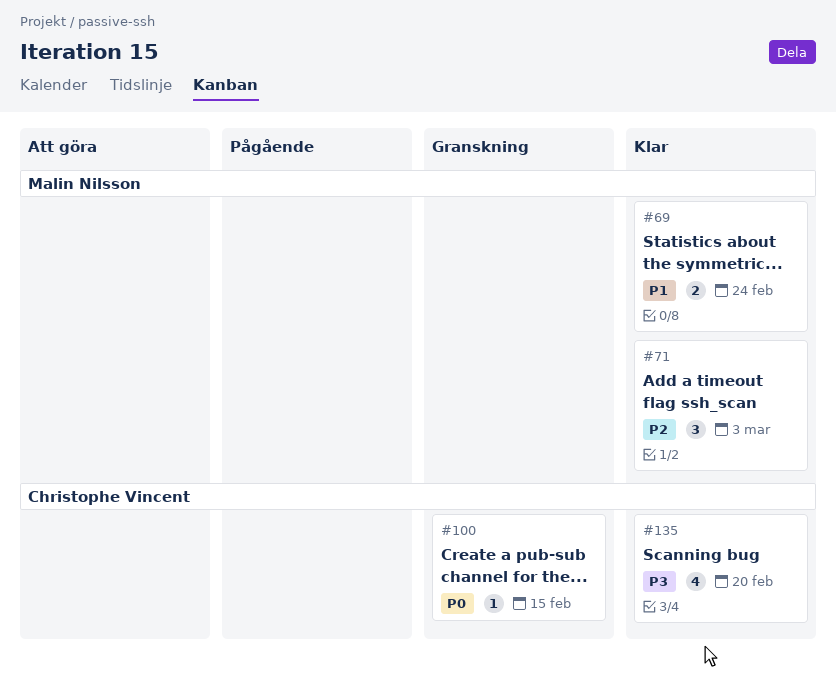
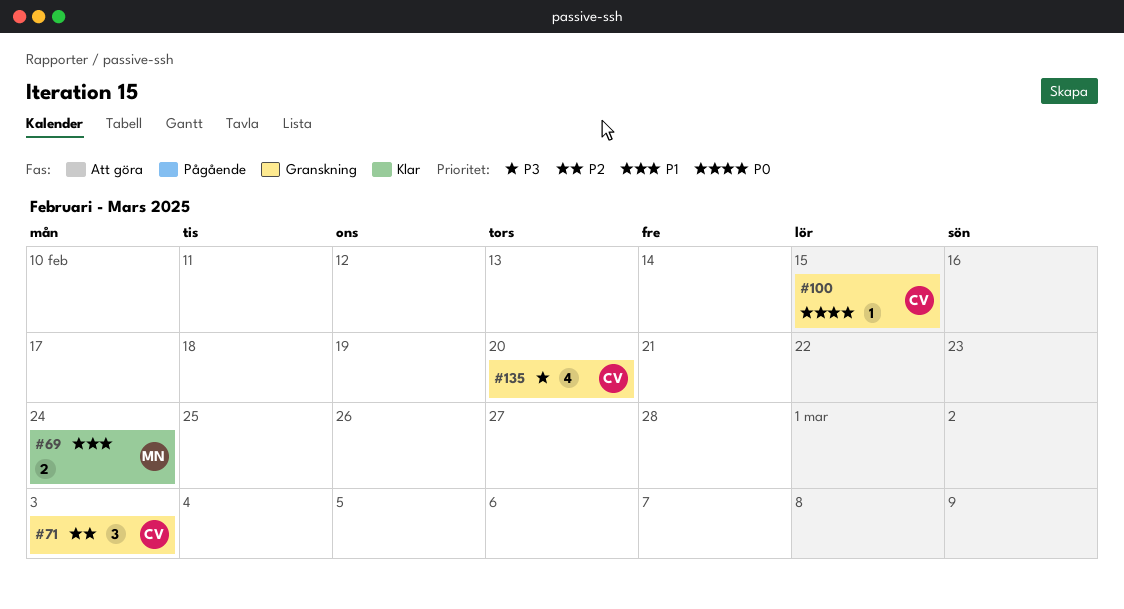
#71, status: Klar -> Granskning
#71, owner: Malin Nilsson -> Christophe Vincent
#135, status: Klar -> Granskning

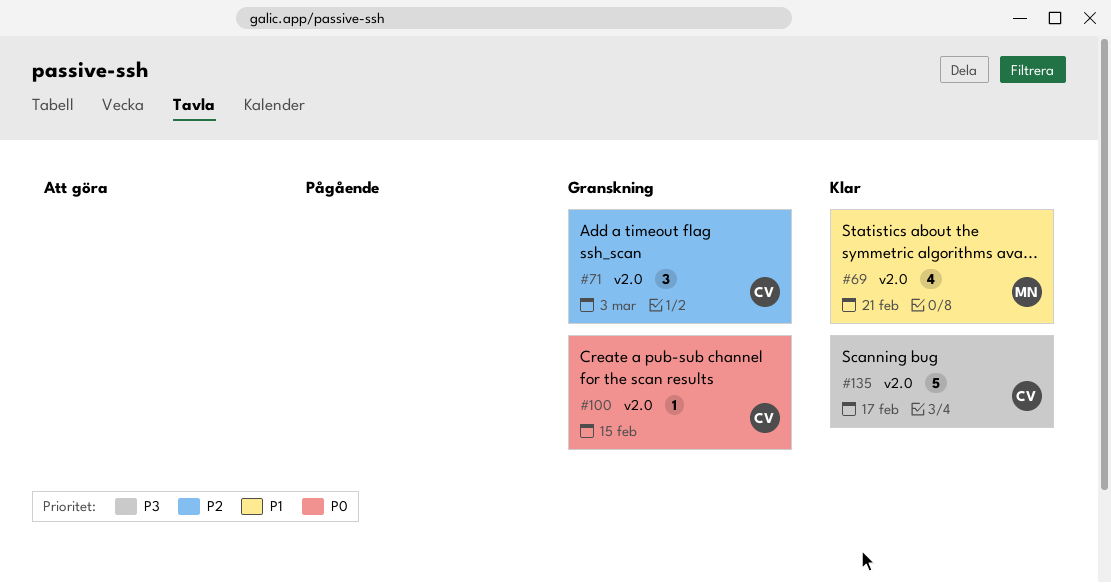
#69, estimate: 2 -> 4
#69, due: Feb 24 -> Feb 21
#135, status: Granskning -> Klar
#135, estimate: 4 -> 5
#135, due: Feb 20 -> Feb 17

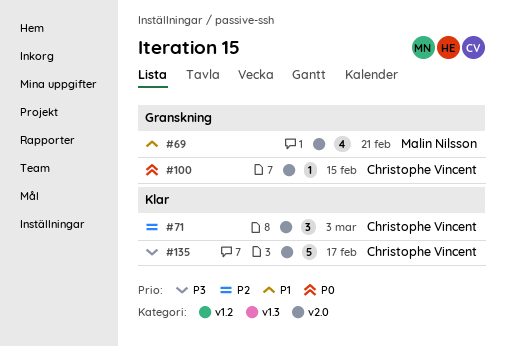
#69, status: Klar -> Granskning
#71, status: Granskning -> Klar

